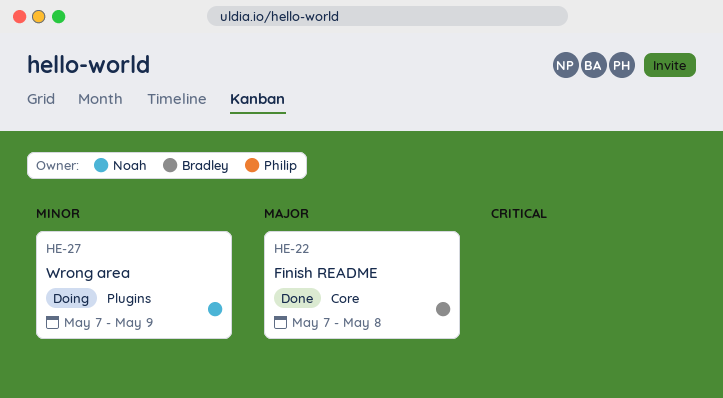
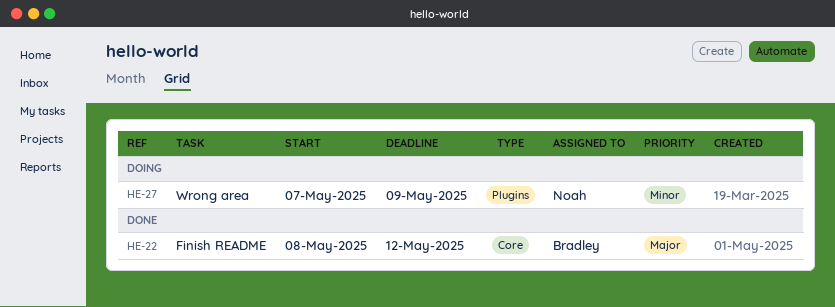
HE-22, start: May 7 -> May 8
HE-22, due: May 8 -> May 12

